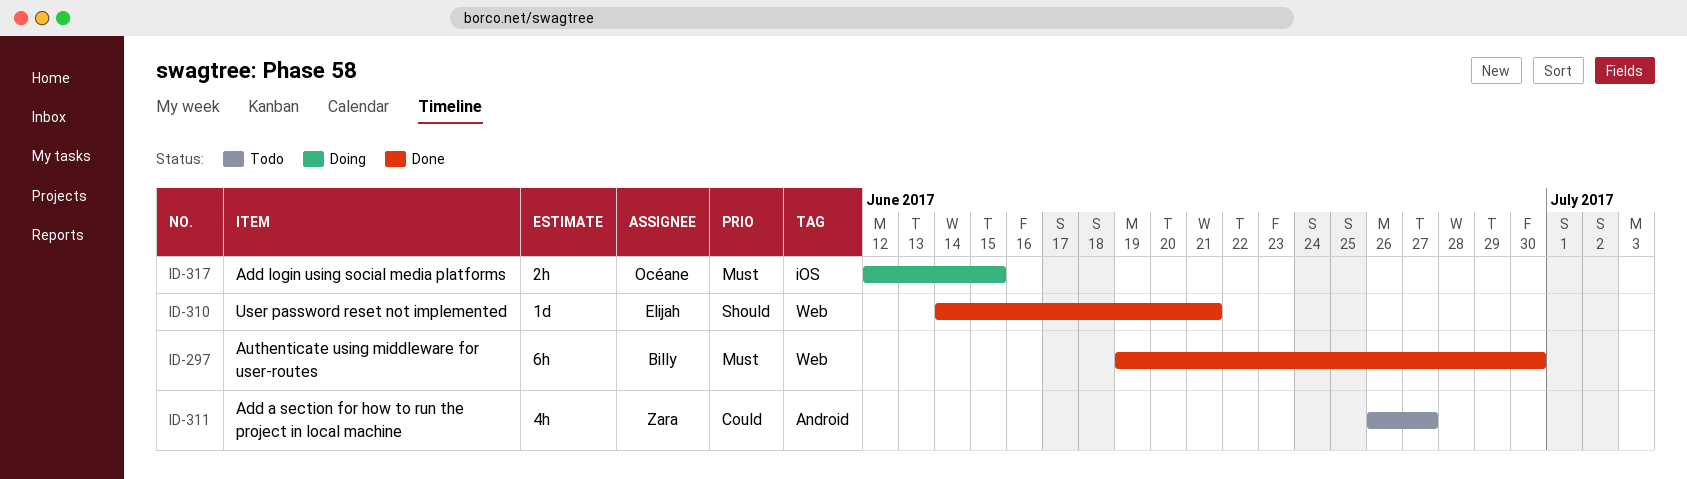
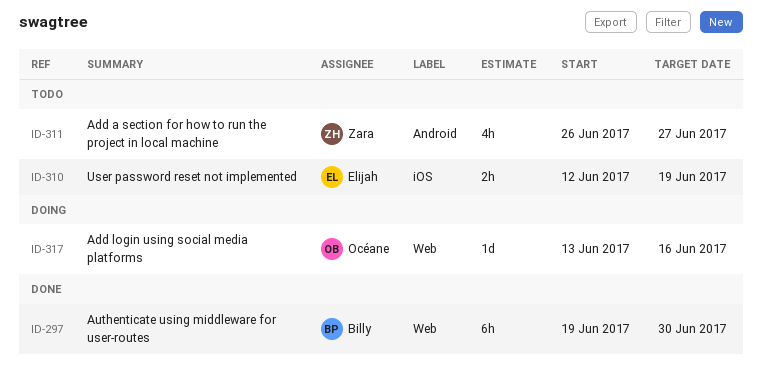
ID-310, status: Done -> Todo
ID-310, label: Web -> iOS
ID-310, estimate: 1d -> 2h
ID-310, start: Jun 14 -> Jun 12
ID-310, due: Jun 21 -> Jun 19
ID-317, label: iOS -> Web
ID-317, estimate: 2h -> 1d
ID-317, start: Jun 12 -> Jun 13
ID-317, due: Jun 15 -> Jun 16

